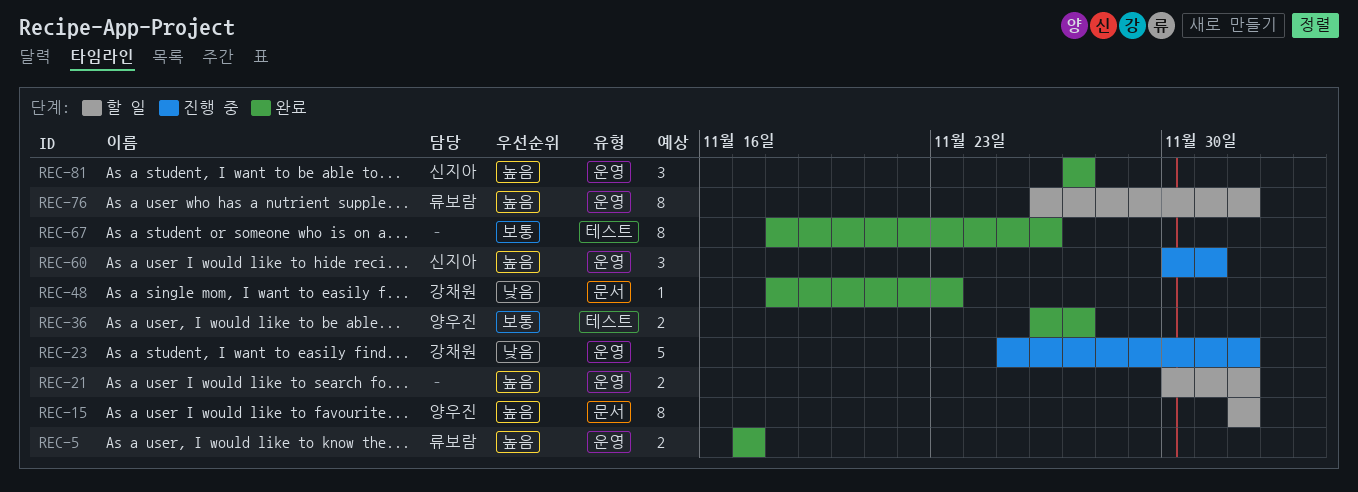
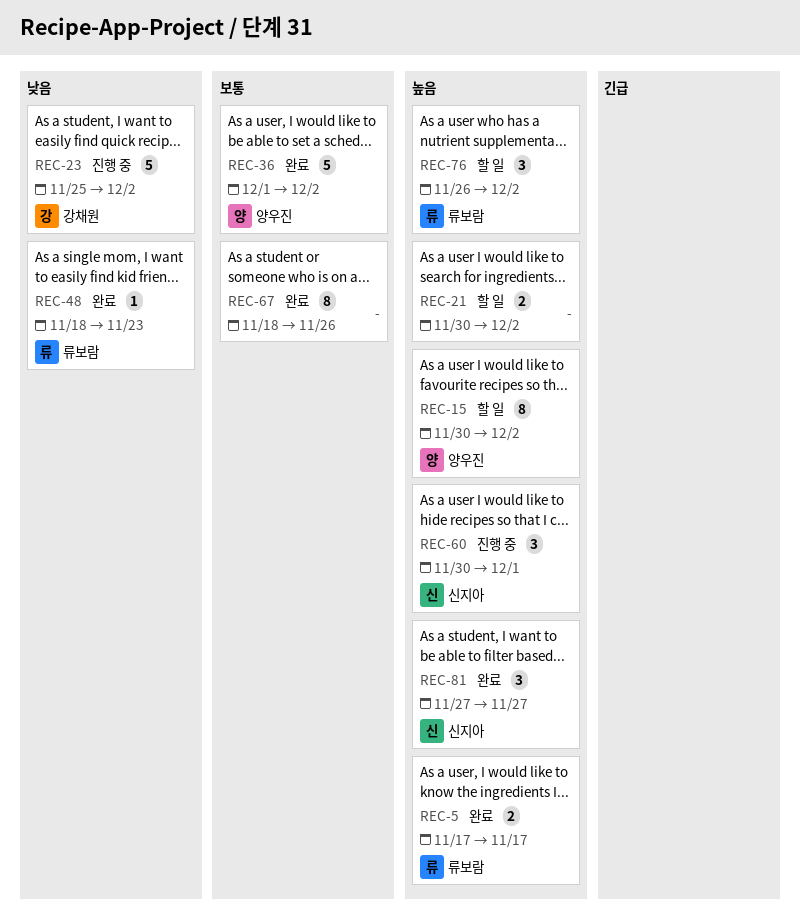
REC-15, start: Dec 2 -> Nov 30
REC-36, estimate: 2 -> 5
REC-36, start: Nov 26 -> Dec 1
REC-36, due: Nov 27 -> Dec 2
REC-48, owner: 강채원 -> 류보람
REC-76, estimate: 8 -> 3

